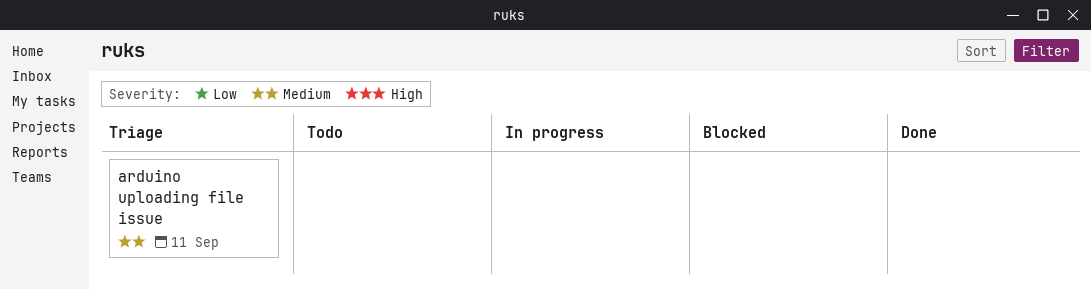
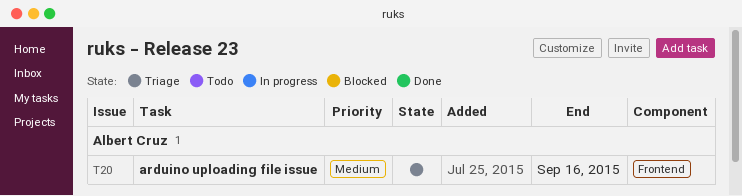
arduino uploading file issue, due: Sep 11 -> Sep 16

